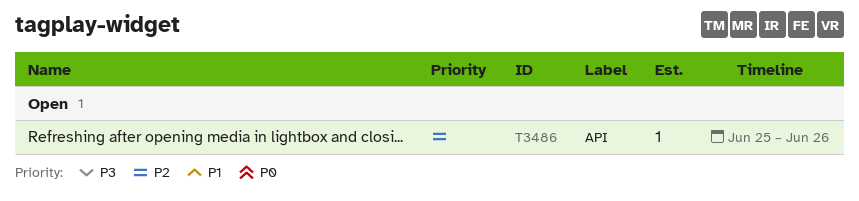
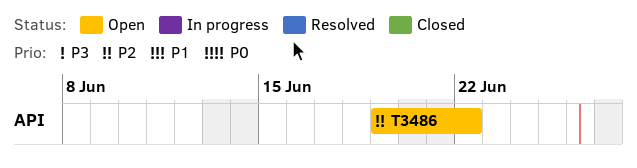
T3486, start: Jun 25 -> Jun 19
T3486, due: Jun 26 -> Jun 22

